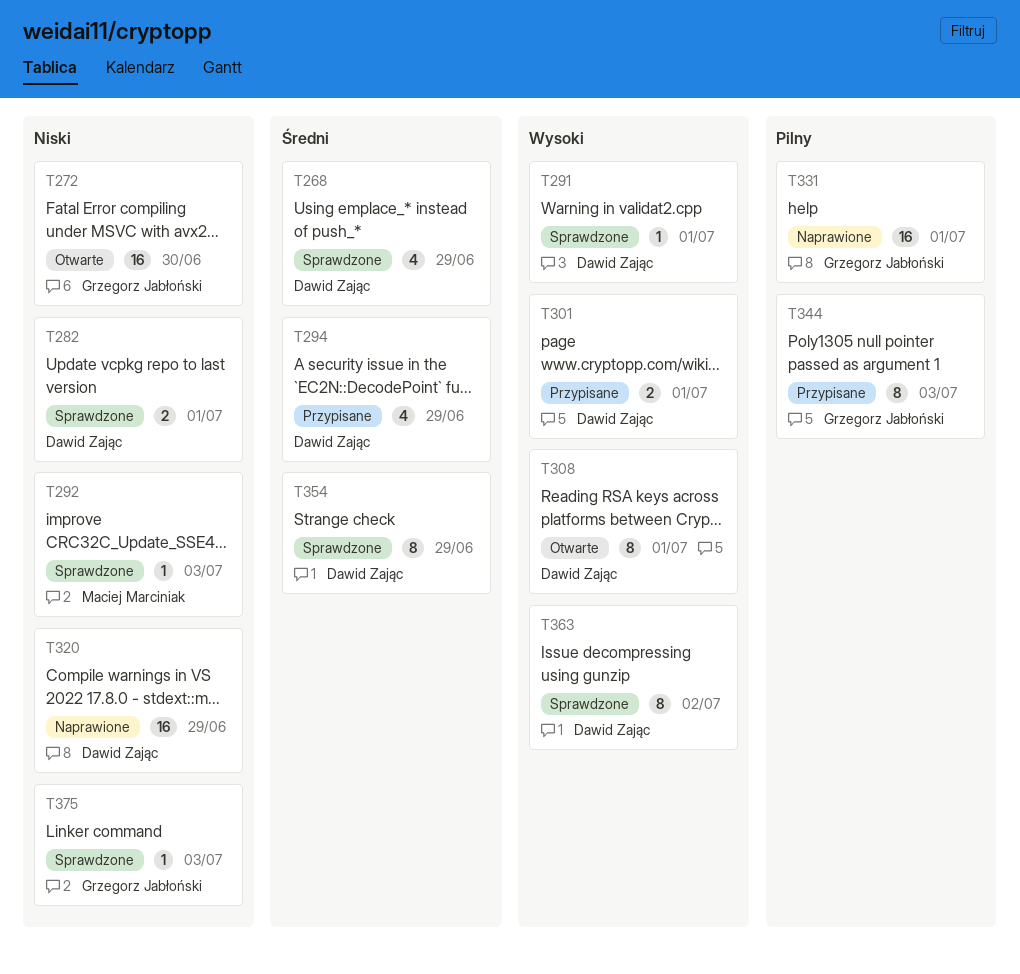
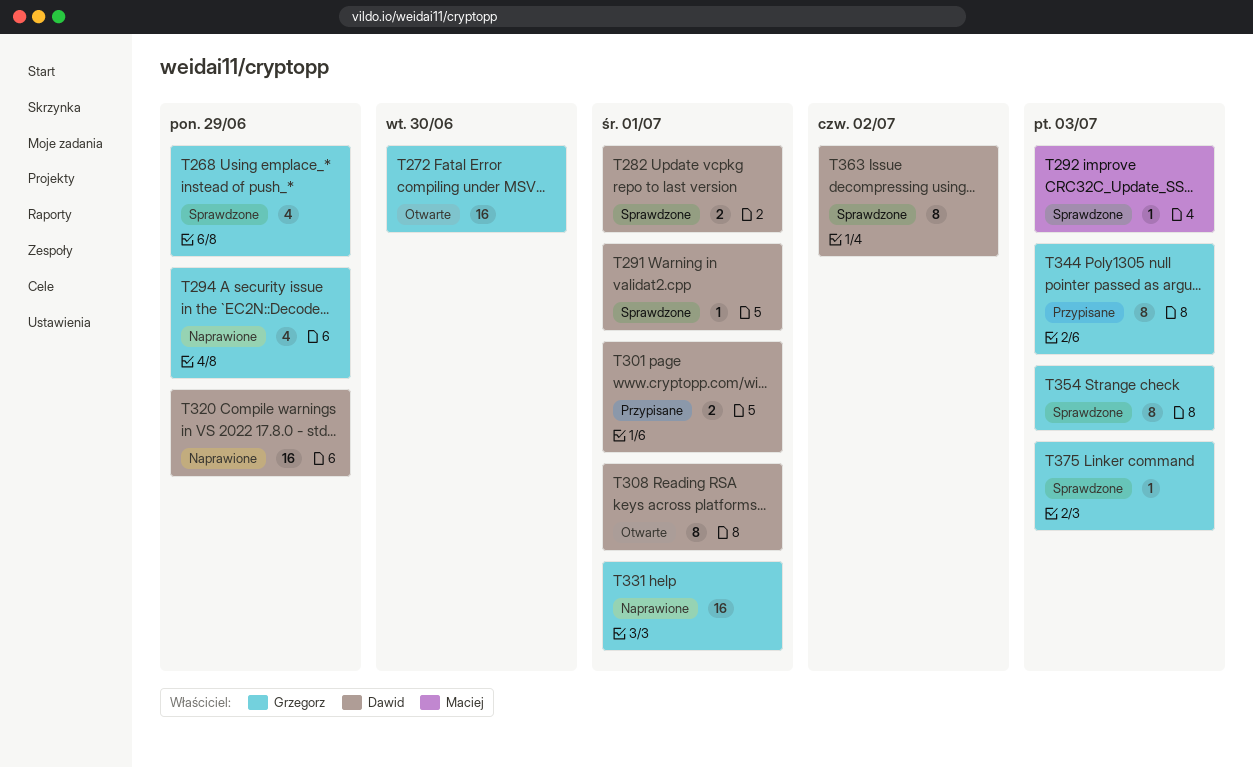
T268, owner: Dawid Zając -> Grzegorz Jabłoński
T294, status: Przypisane -> Naprawione
T294, owner: Dawid Zając -> Grzegorz Jabłoński
T354, owner: Dawid Zając -> Grzegorz Jabłoński
T354, due: Jun 29 -> Jul 3

